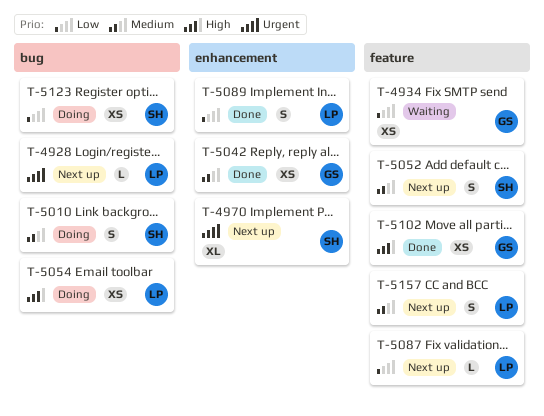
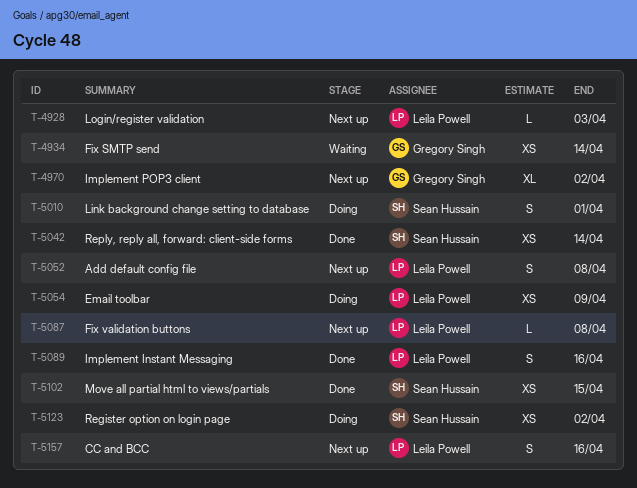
T-4970, owner: Sean Hussain -> Gregory Singh
T-5042, owner: Gregory Singh -> Sean Hussain
T-5052, owner: Sean Hussain -> Leila Powell
T-5102, owner: Gregory Singh -> Sean Hussain

